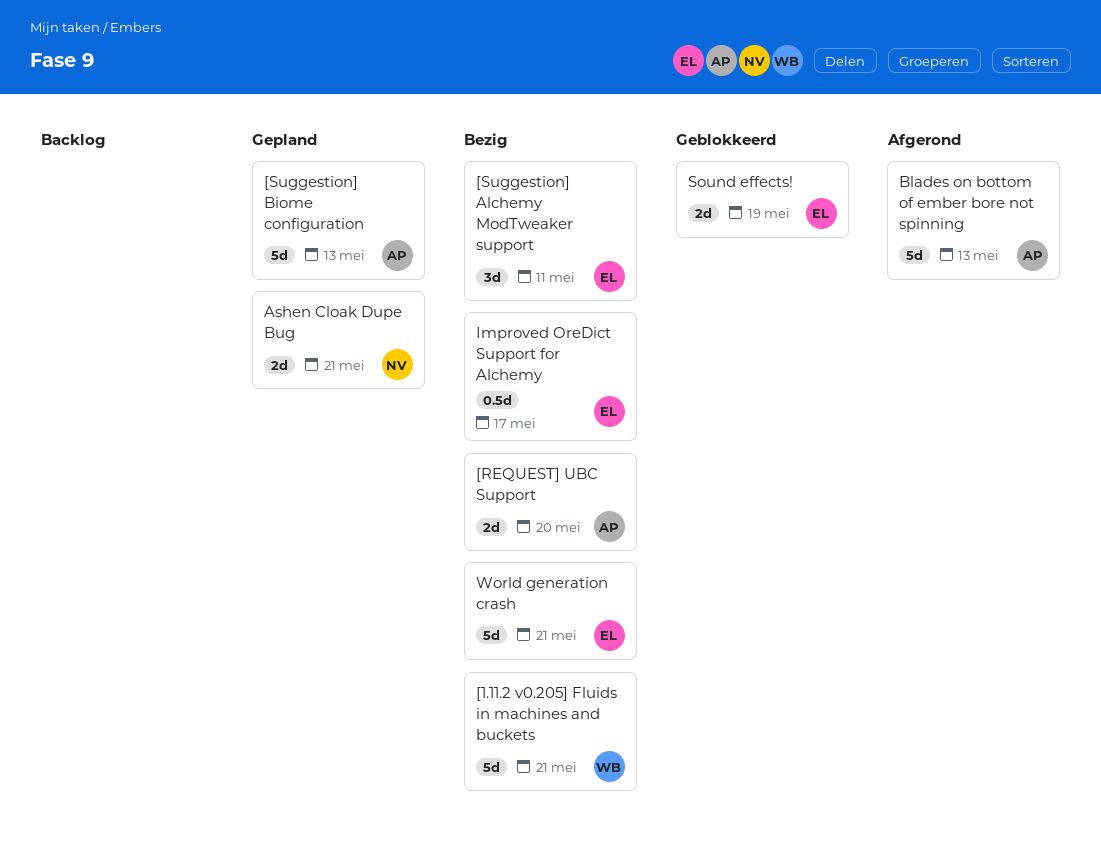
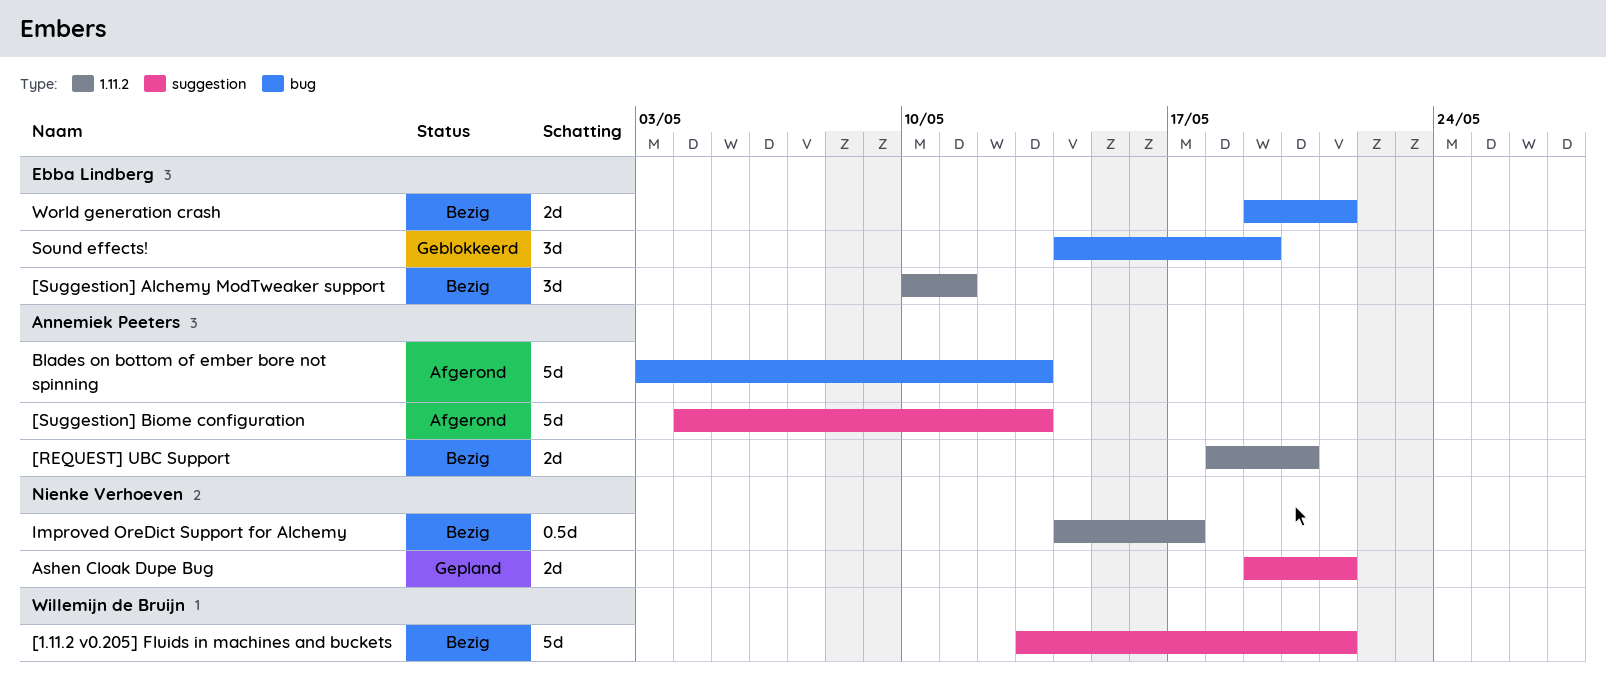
[Suggestion] Biome configuration, status: Gepland -> Afgerond
Improved OreDict Support for Alchemy, owner: Ebba Lindberg -> Nienke Verhoeven
Sound effects!, estimate: 2d -> 3d
World generation crash, estimate: 5d -> 2d

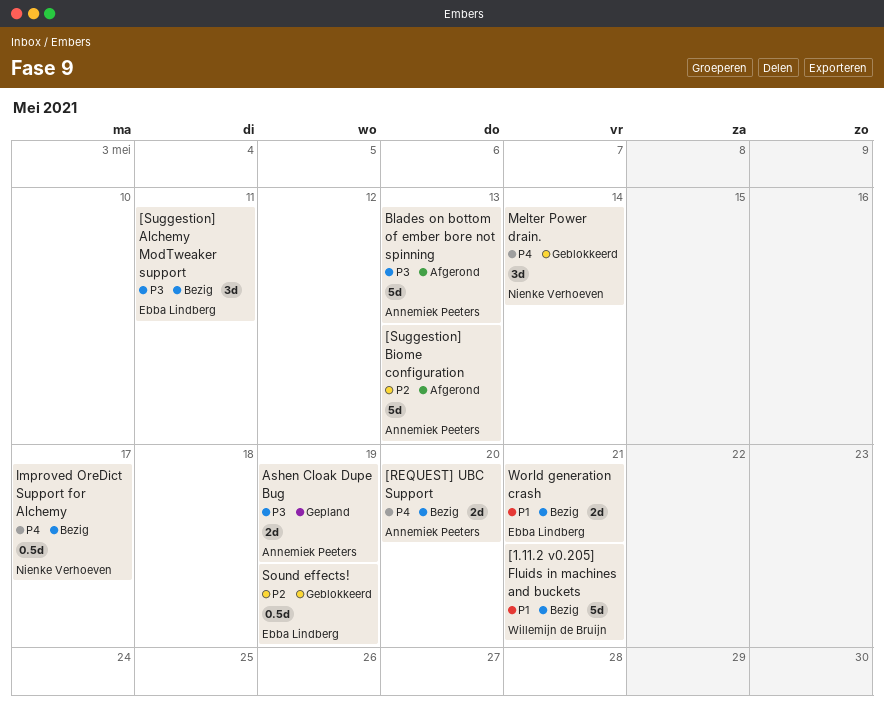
Ashen Cloak Dupe Bug, owner: Nienke Verhoeven -> Annemiek Peeters
Ashen Cloak Dupe Bug, due: May 21 -> May 19
Melter Power drain.: none -> present
Sound effects!, estimate: 3d -> 0.5d

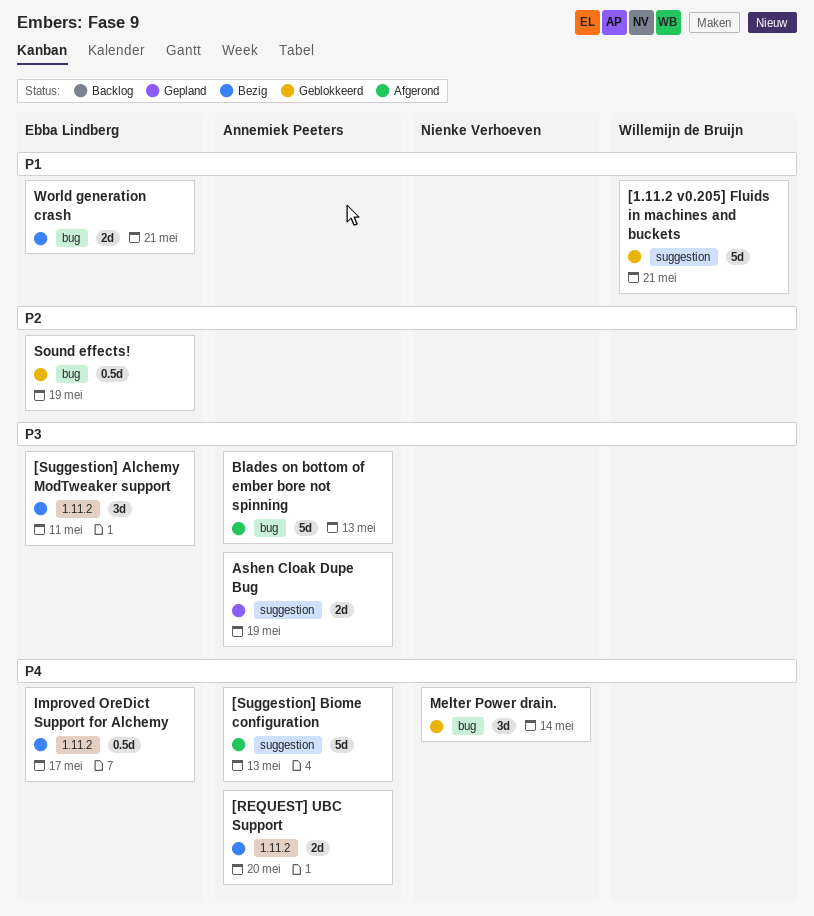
[1.11.2 v0.205] Fluids in machines and buckets, status: Bezig -> Geblokkeerd
[Suggestion] Biome configuration, priority: P2 -> P4
Improved OreDict Support for Alchemy, owner: Nienke Verhoeven -> Ebba Lindberg

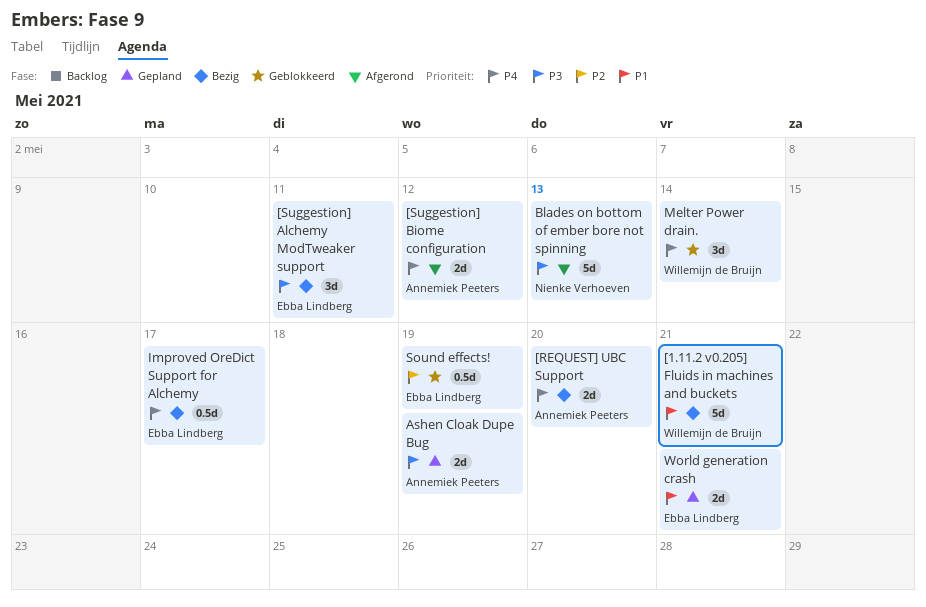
[1.11.2 v0.205] Fluids in machines and buckets, status: Geblokkeerd -> Bezig
[Suggestion] Biome configuration, estimate: 5d -> 2d
[Suggestion] Biome configuration, due: May 13 -> May 12
Blades on bottom of ember bore not spinning, owner: Annemiek Peeters -> Nienke Verhoeven
Melter Power drain., owner: Nienke Verhoeven -> Willemijn de Bruijn
World generation crash, status: Bezig -> Gepland

